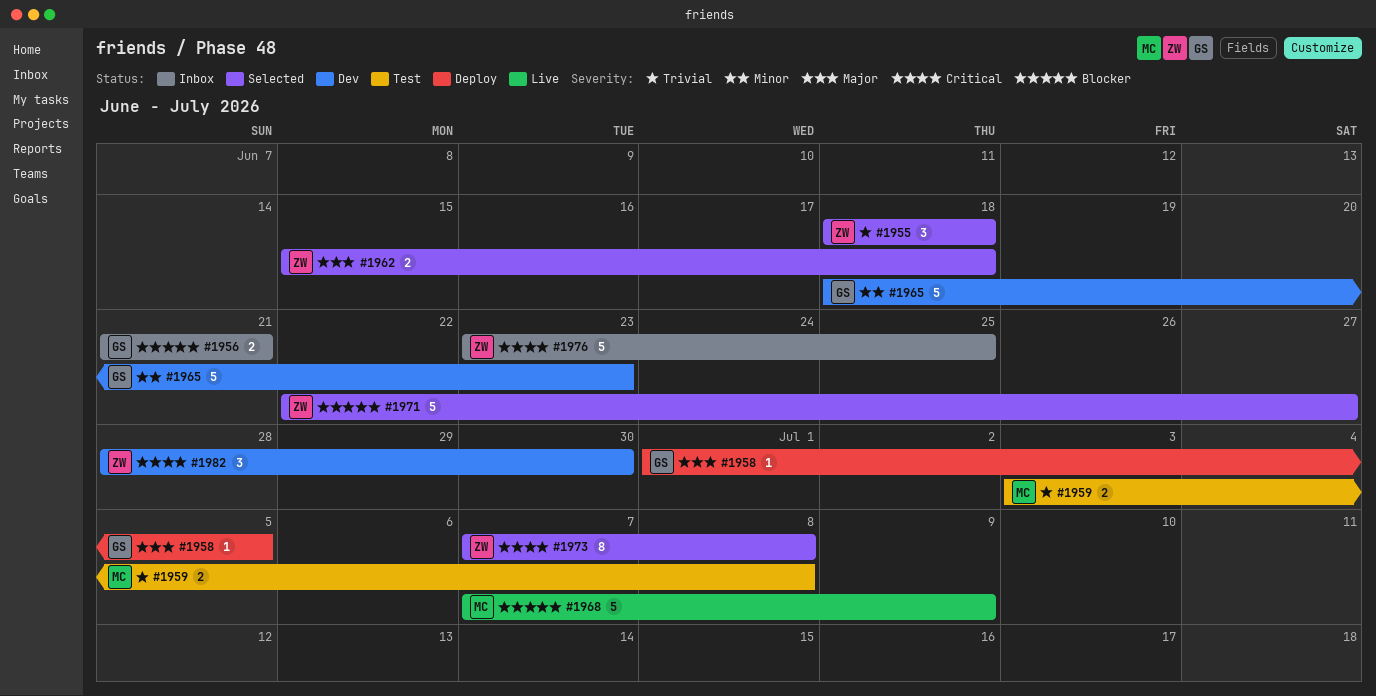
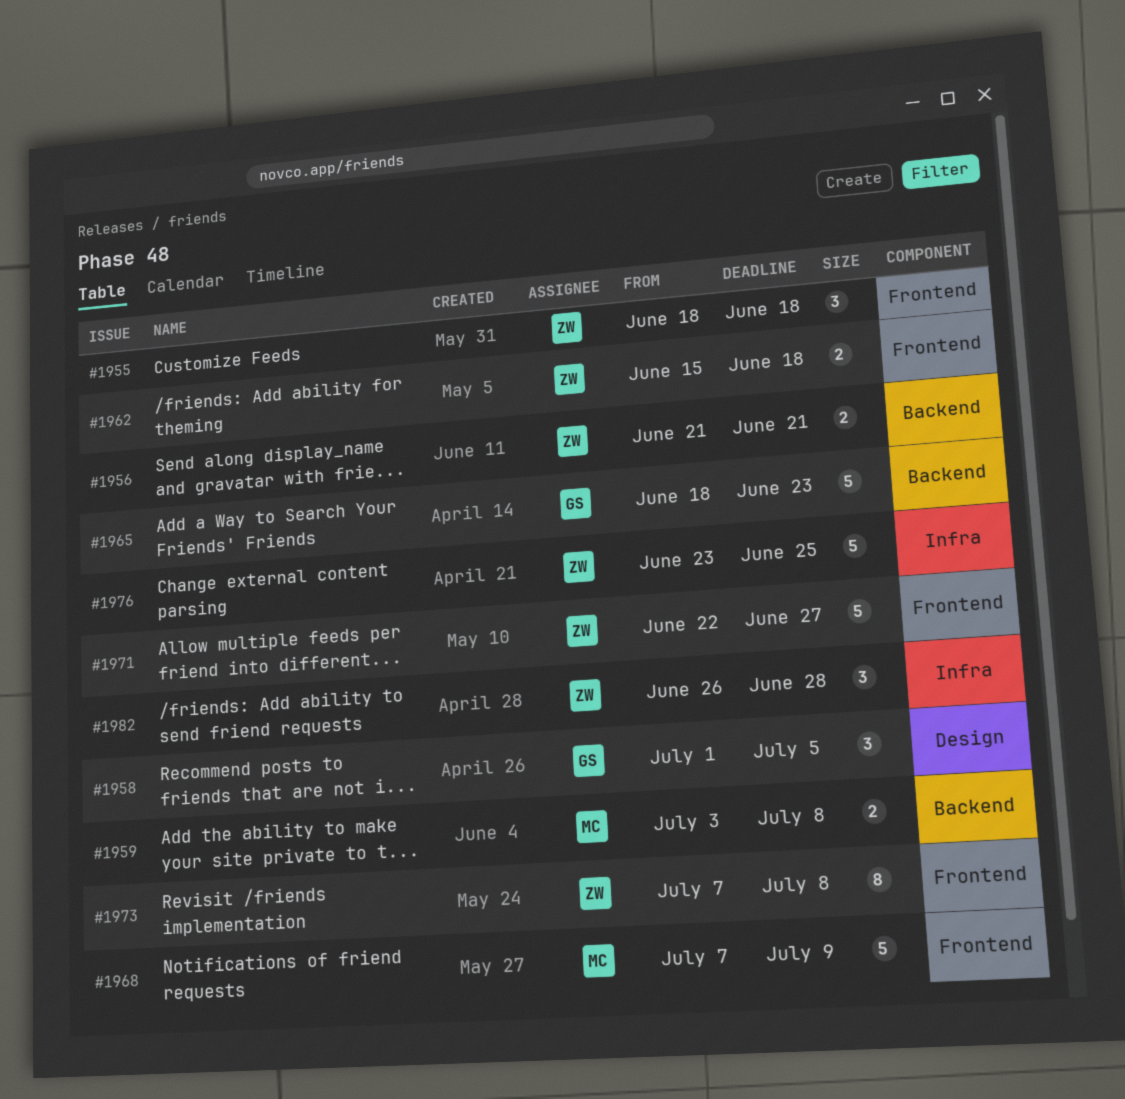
#1956, owner: GS -> ZW
#1958, estimate: 1 -> 3
#1982, start: Jun 28 -> Jun 26
#1982, due: Jun 30 -> Jun 28

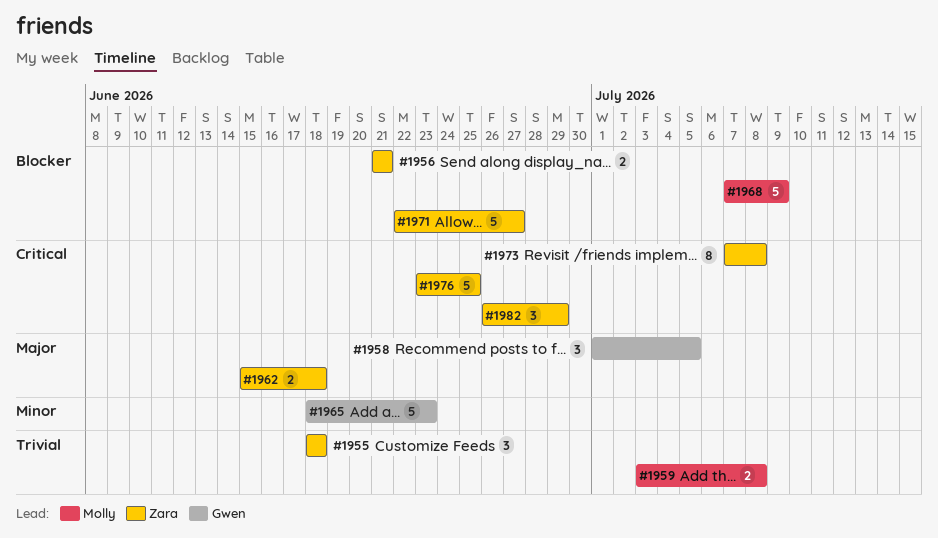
#1982, due: Jun 28 -> Jun 29

